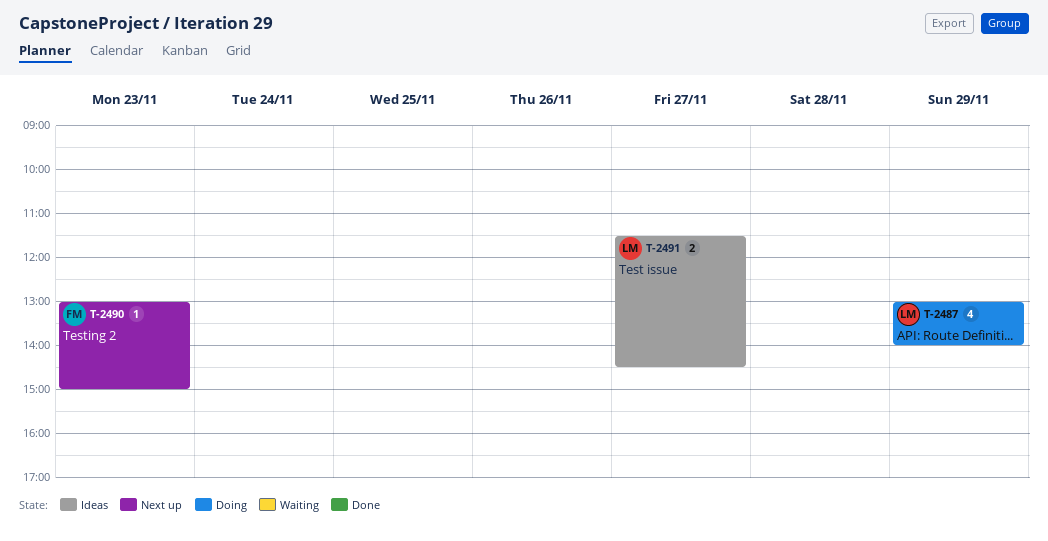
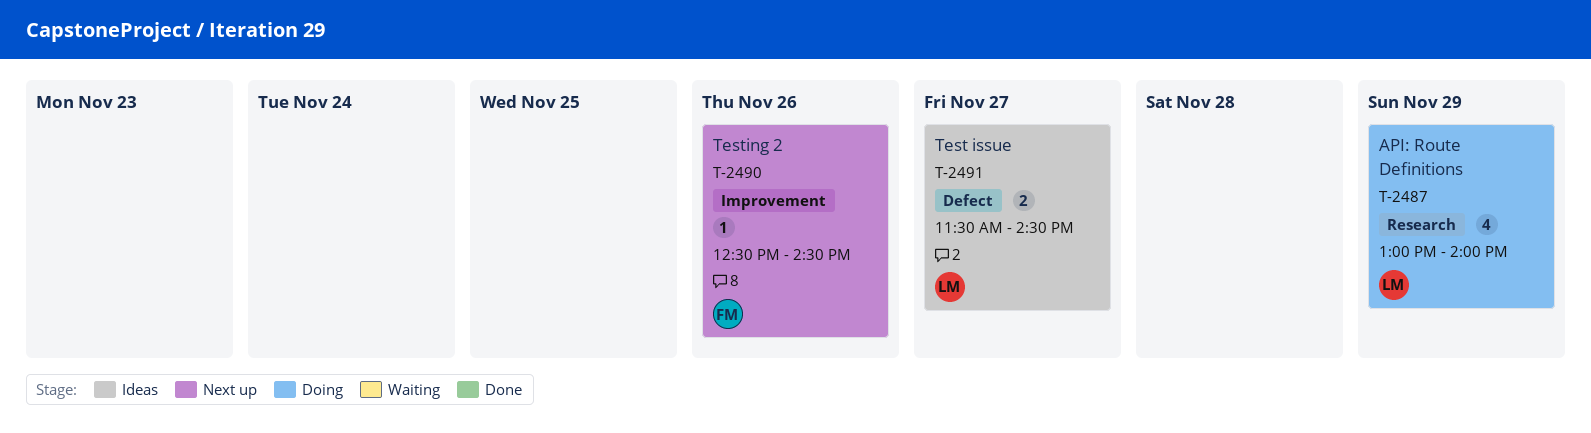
T-2490, day: Nov 23 -> Nov 26
T-2490, begins: 13:00 -> 12:30
T-2490, ends: 15:00 -> 14:30

